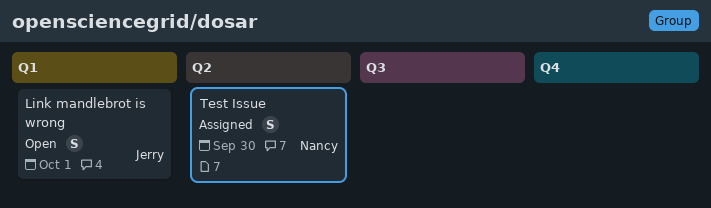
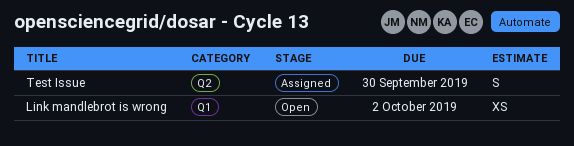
Link mandlebrot is wrong, estimate: S -> XS
Link mandlebrot is wrong, due: Oct 1 -> Oct 2

